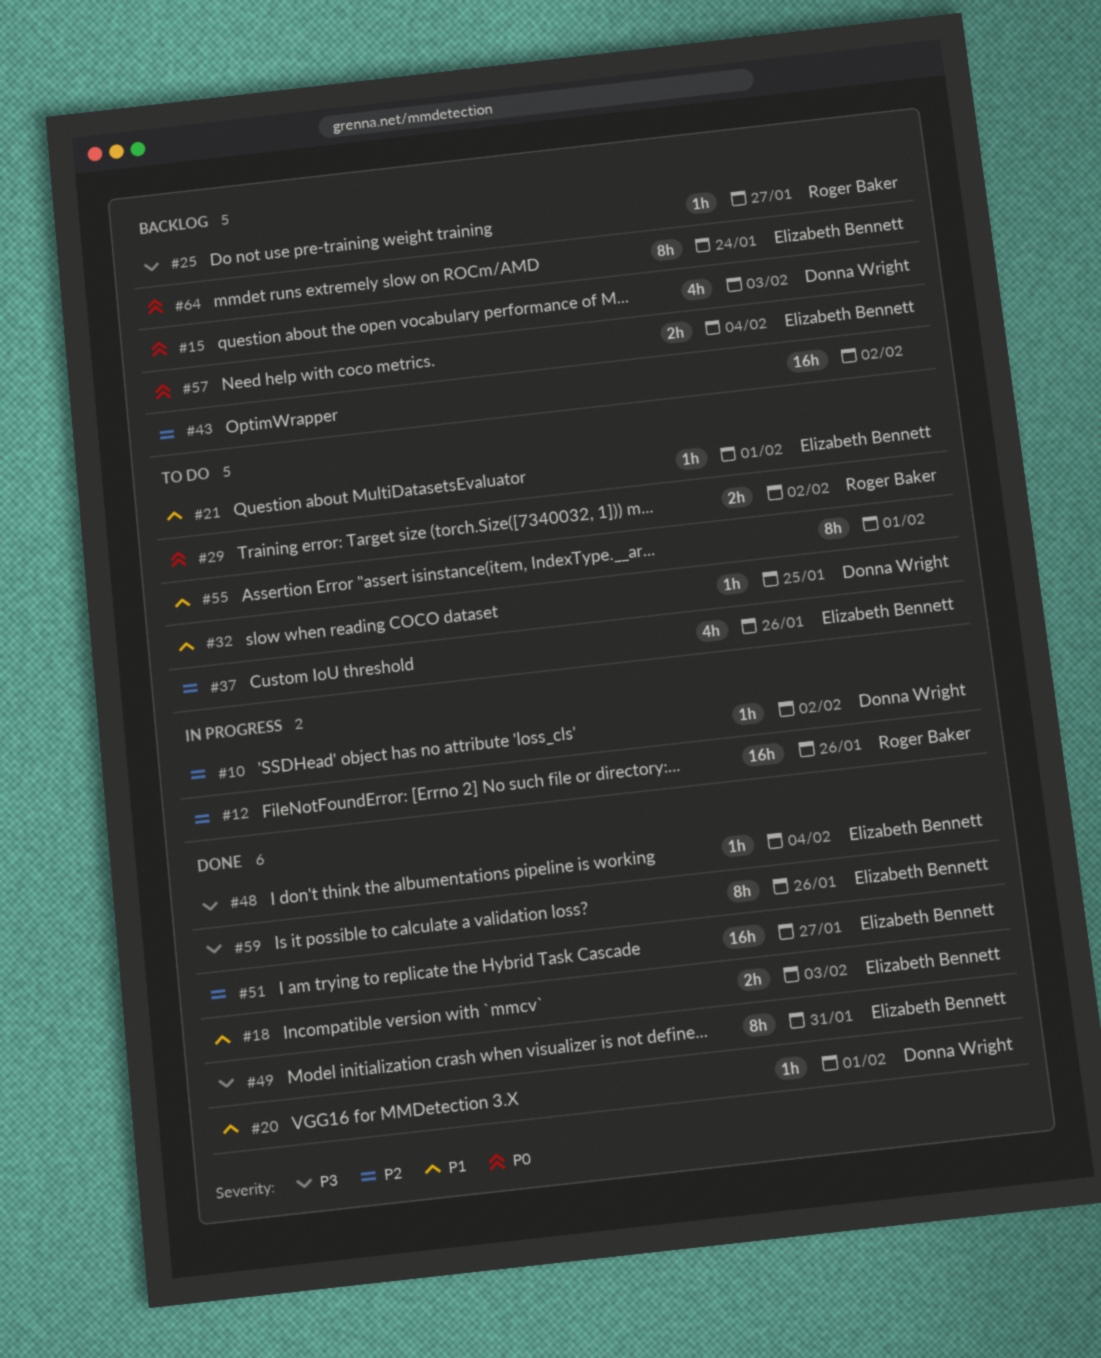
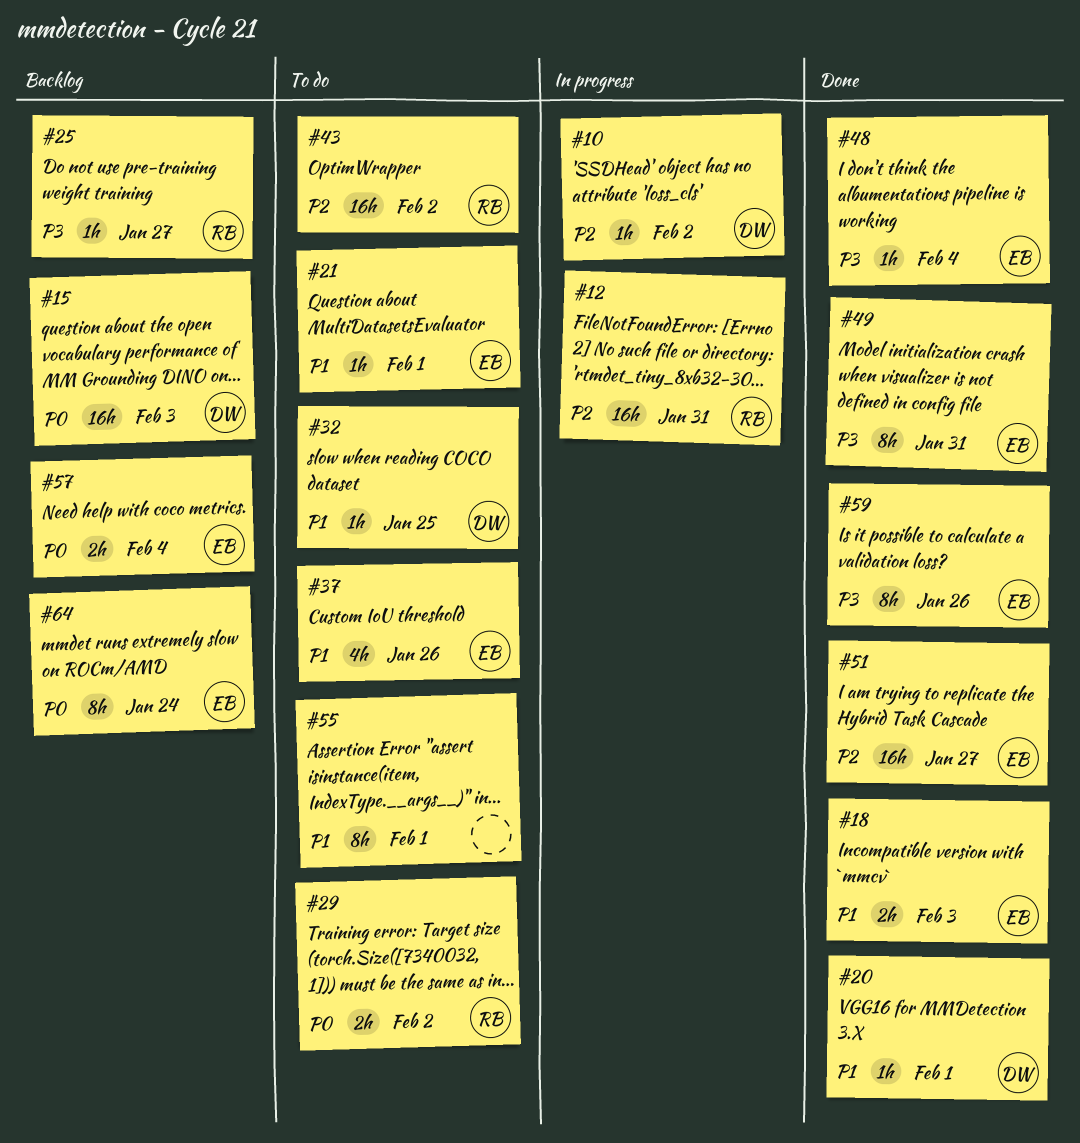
#12, due: Jan 26 -> Jan 31
#15, estimate: 4h -> 16h
#37, priority: P2 -> P1
#43, status: Backlog -> To do
#43, owner: none -> Roger Baker

